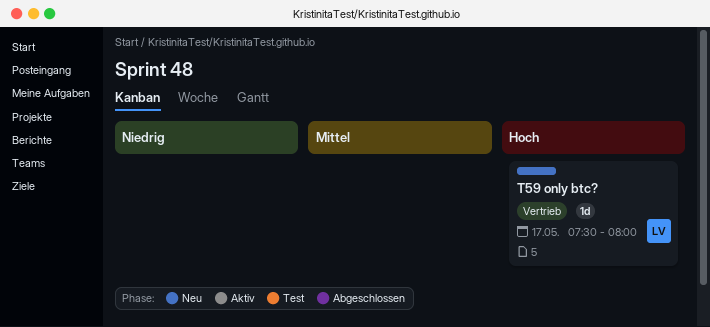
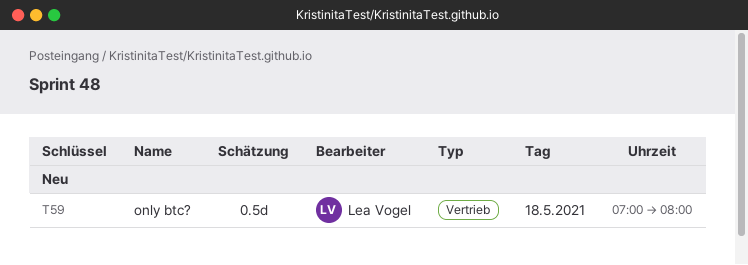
T59, estimate: 1d -> 0.5d
T59, day: May 17 -> May 18
T59, begins: 07:30 -> 07:00

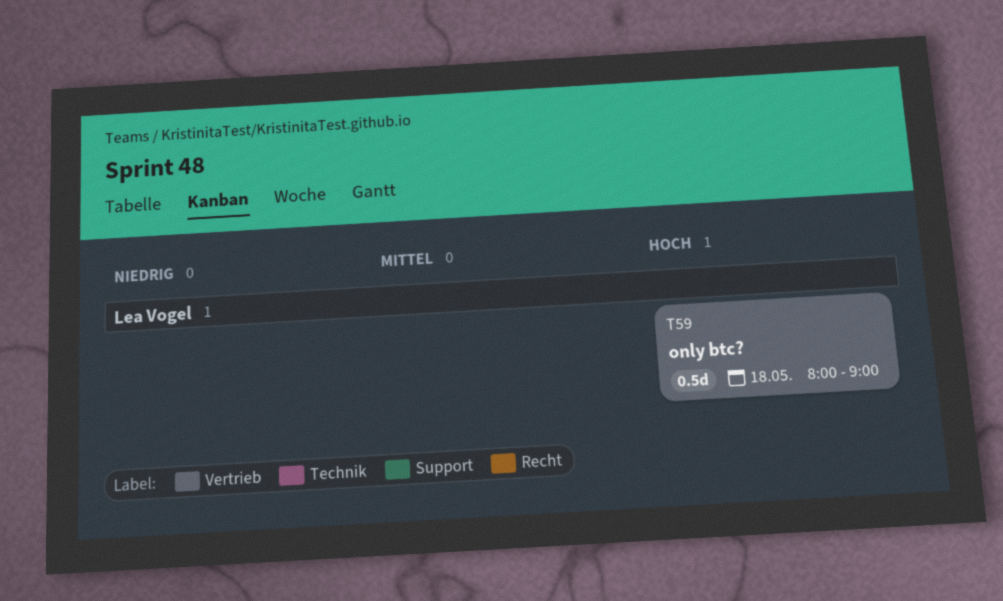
T59, begins: 07:00 -> 08:00
T59, ends: 08:00 -> 09:00

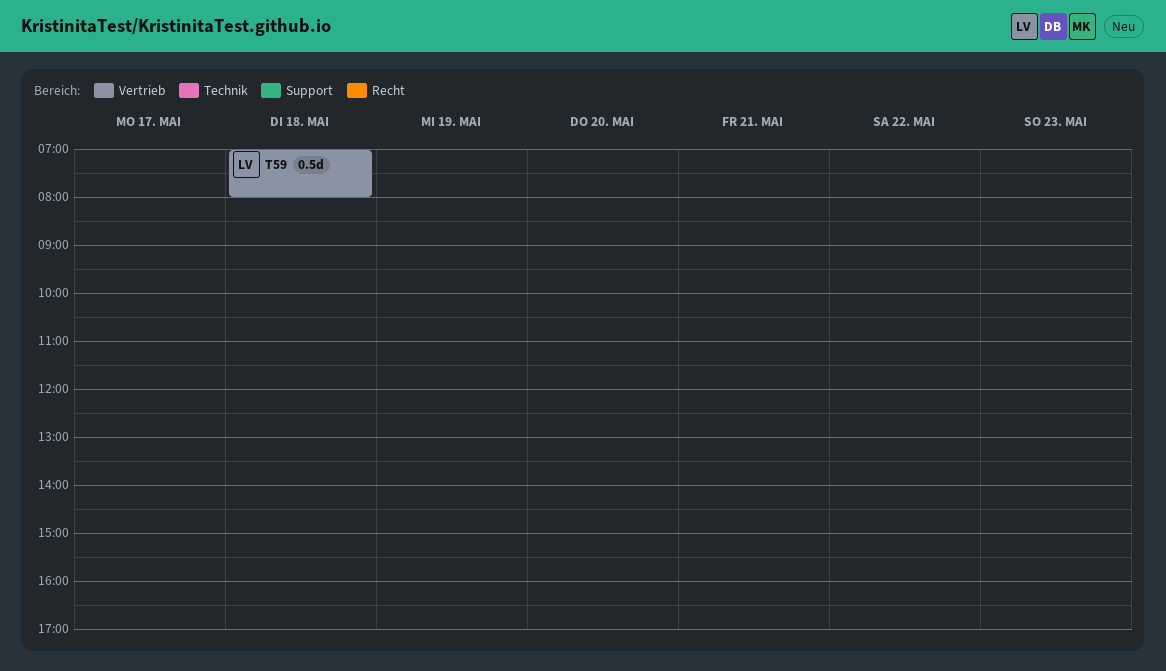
T59, begins: 08:00 -> 07:00
T59, ends: 09:00 -> 08:00

